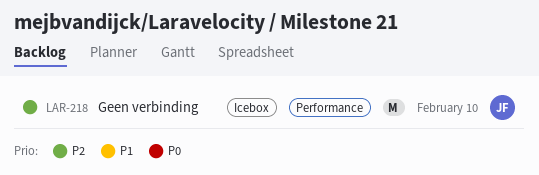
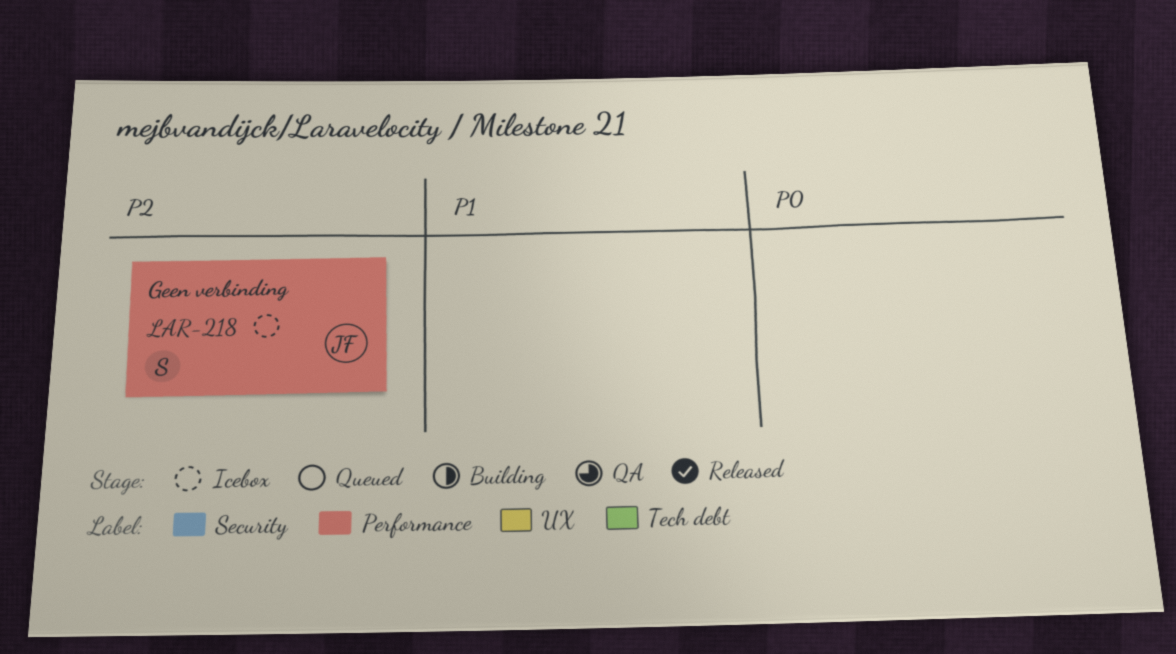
LAR-218, estimate: M -> S

